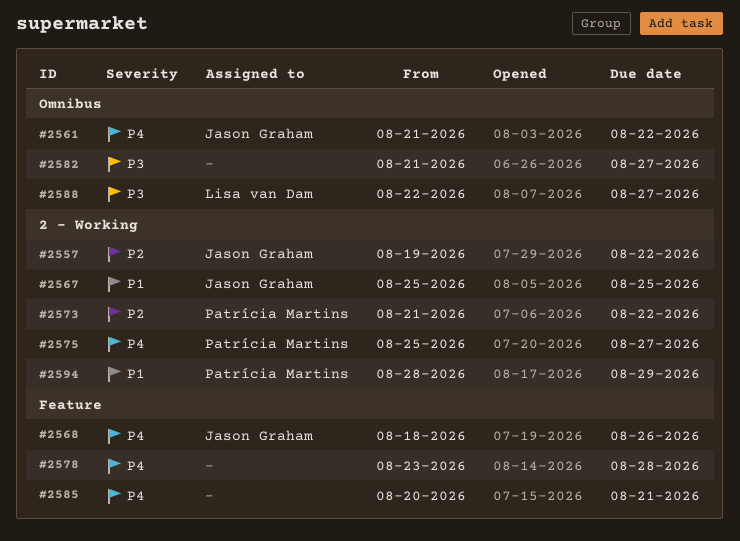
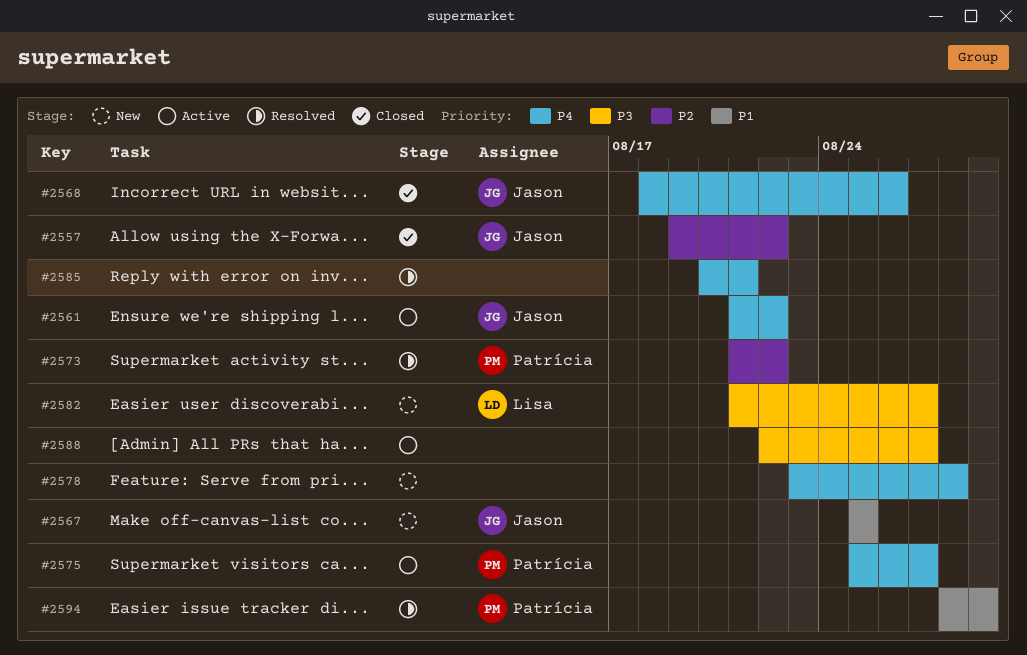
#2582, owner: none -> Lisa van Dam
#2588, owner: Lisa van Dam -> none

